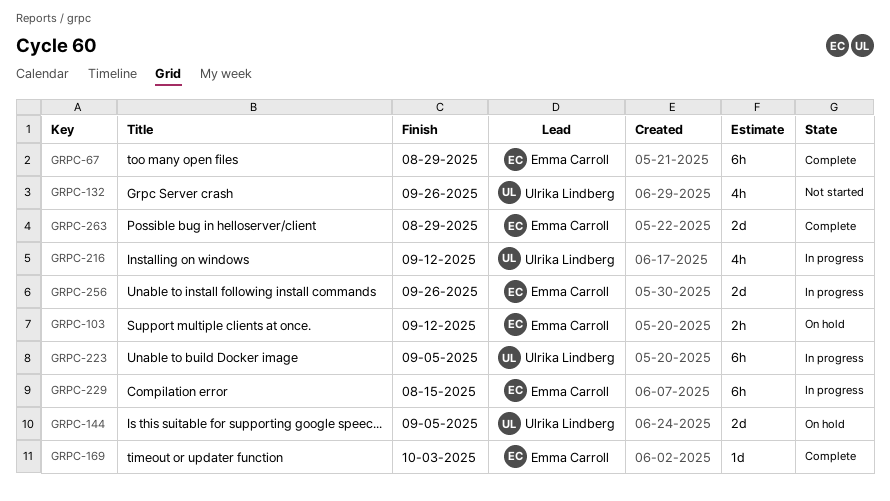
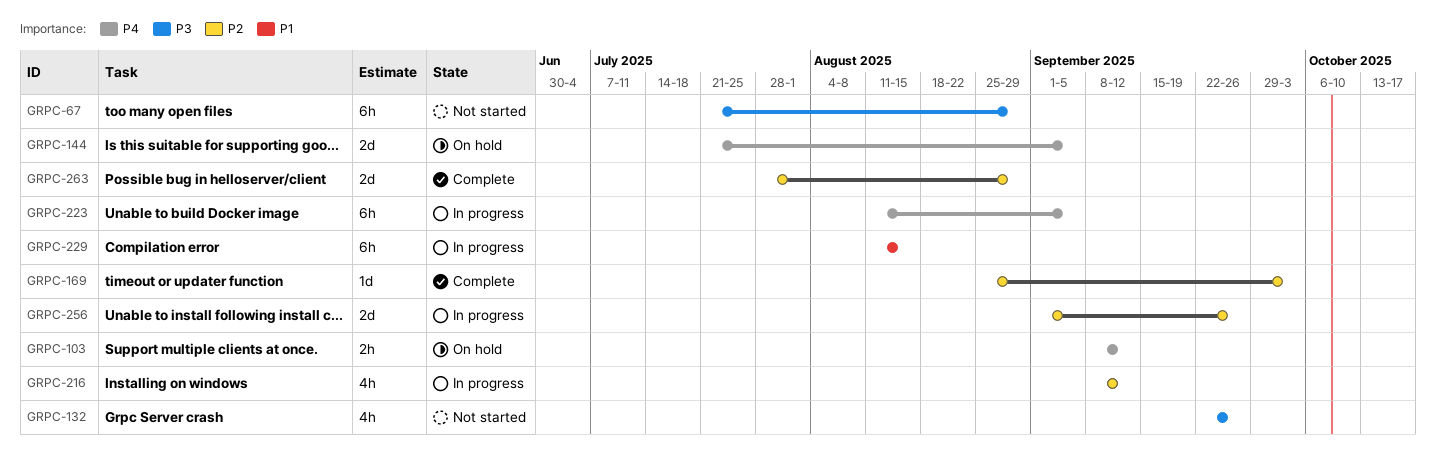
GRPC-67, status: Complete -> Not started

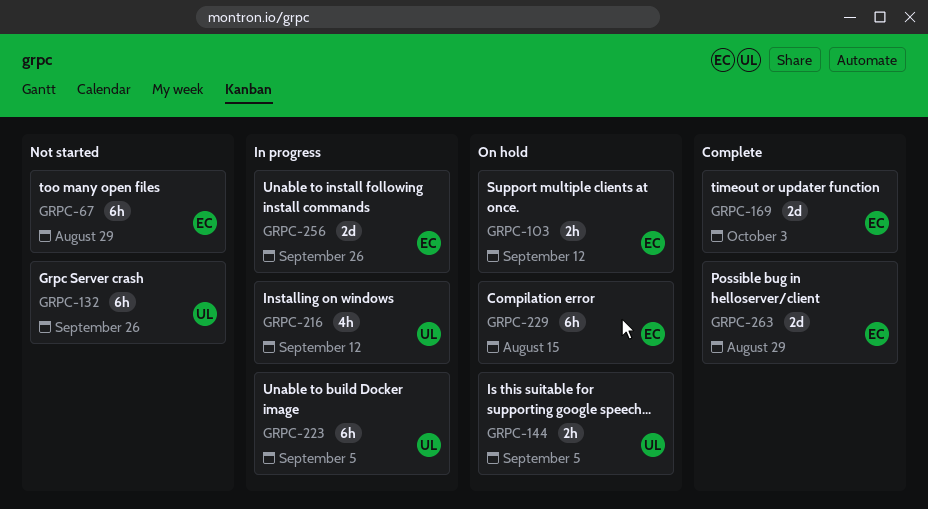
GRPC-132, estimate: 4h -> 6h
GRPC-144, estimate: 2d -> 2h
GRPC-169, estimate: 1d -> 2d
GRPC-229, status: In progress -> On hold

